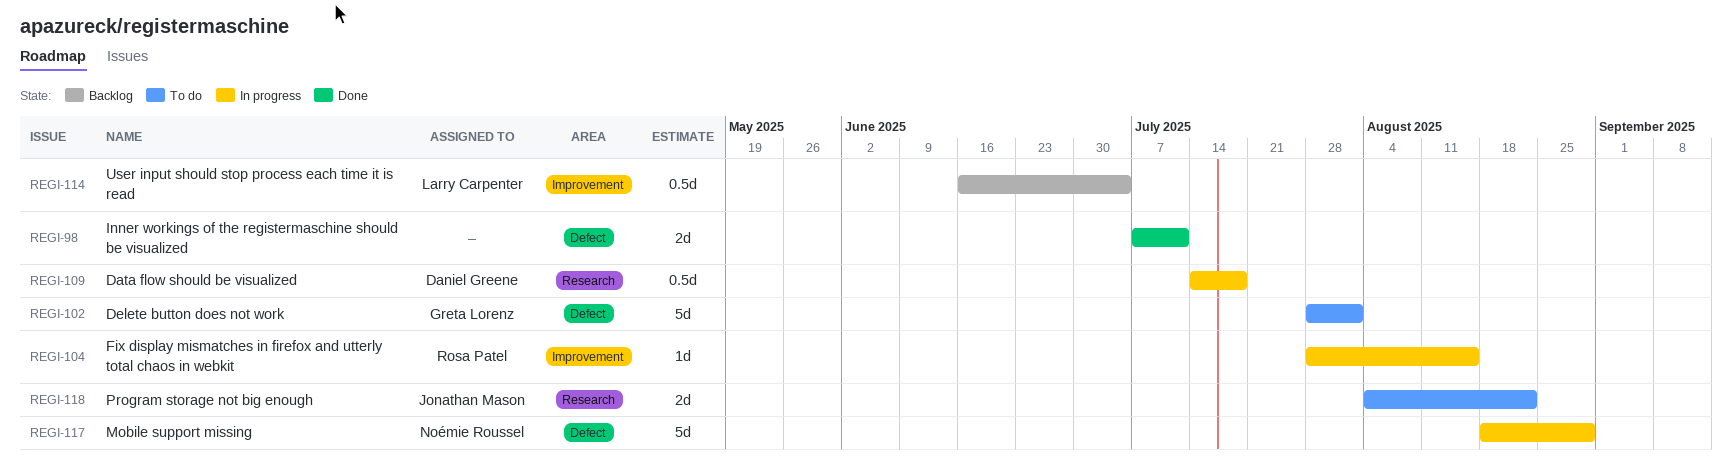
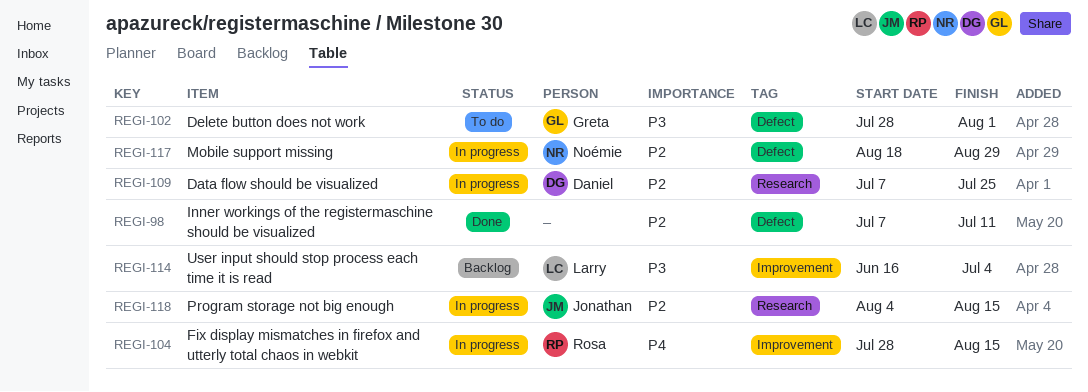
REGI-109, start: Jul 14 -> Jul 7
REGI-109, due: Jul 18 -> Jul 25
REGI-118, status: To do -> In progress
REGI-118, due: Aug 22 -> Aug 15

